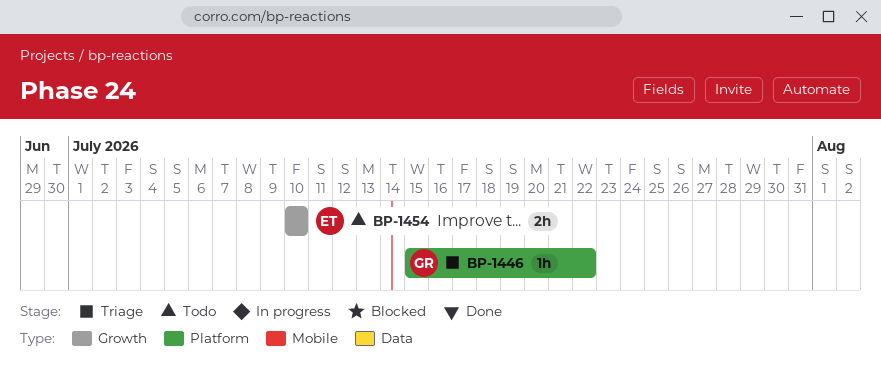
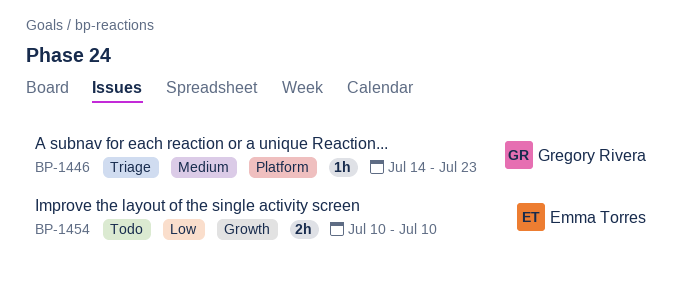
BP-1446, start: Jul 15 -> Jul 14
BP-1446, due: Jul 22 -> Jul 23

